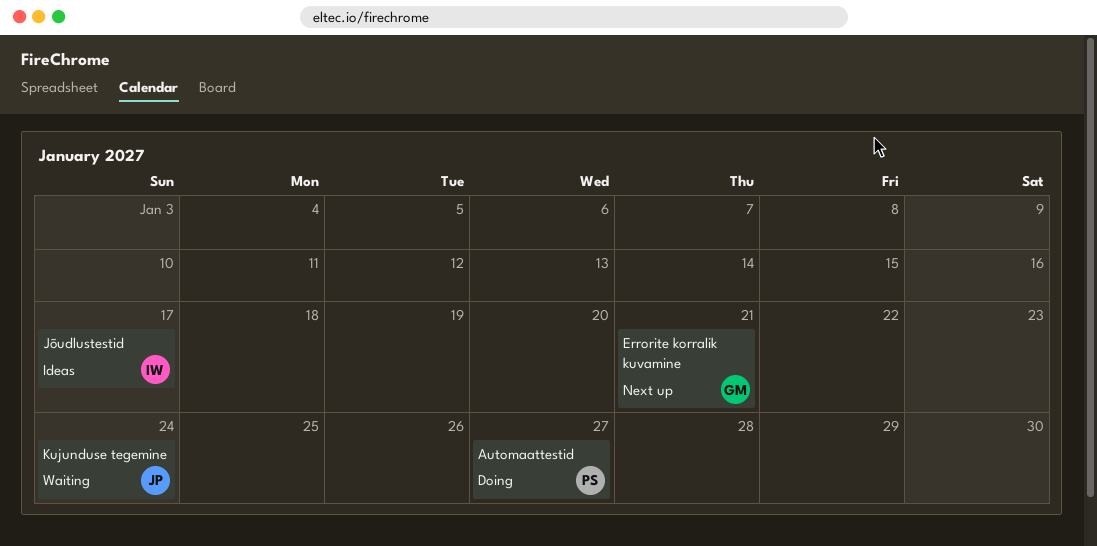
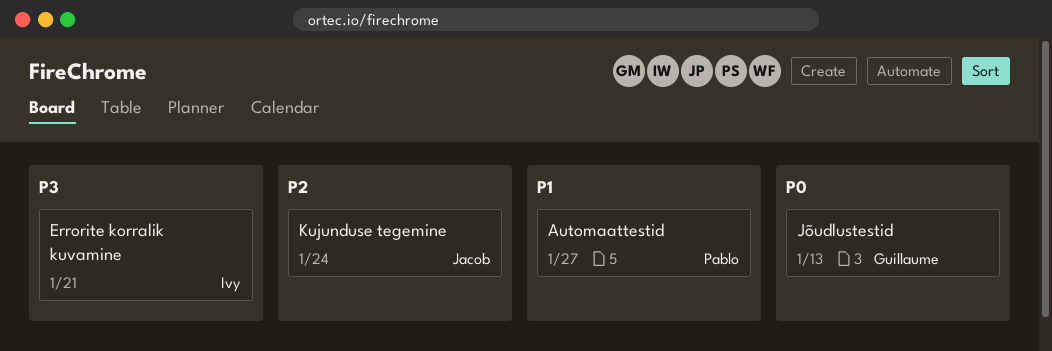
Errorite korralik kuvamine, owner: Guillaume -> Ivy
Jõudlustestid, owner: Ivy -> Guillaume
Jõudlustestid, due: Jan 17 -> Jan 13

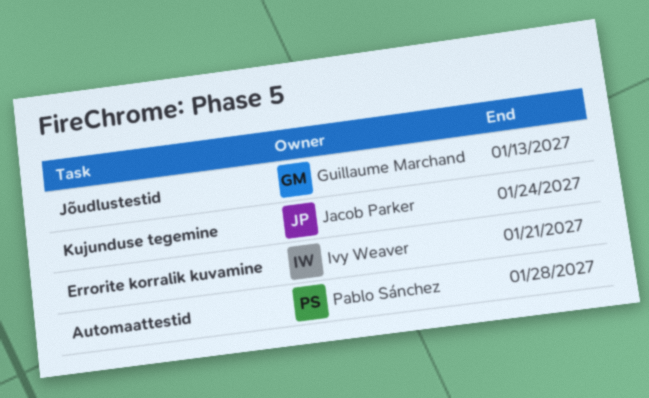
Automaattestid, due: Jan 27 -> Jan 28

